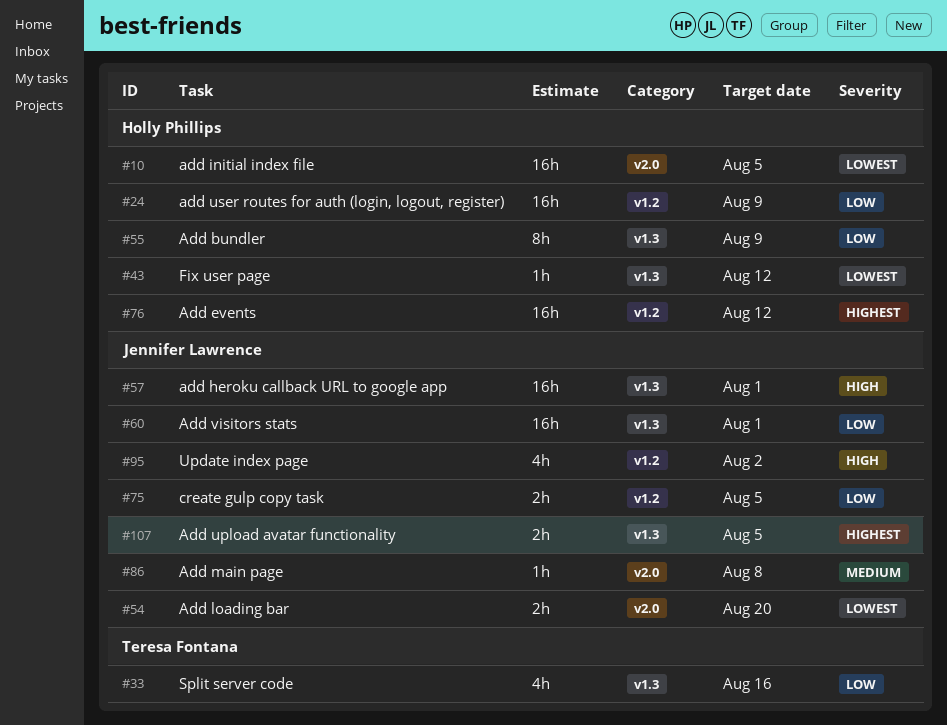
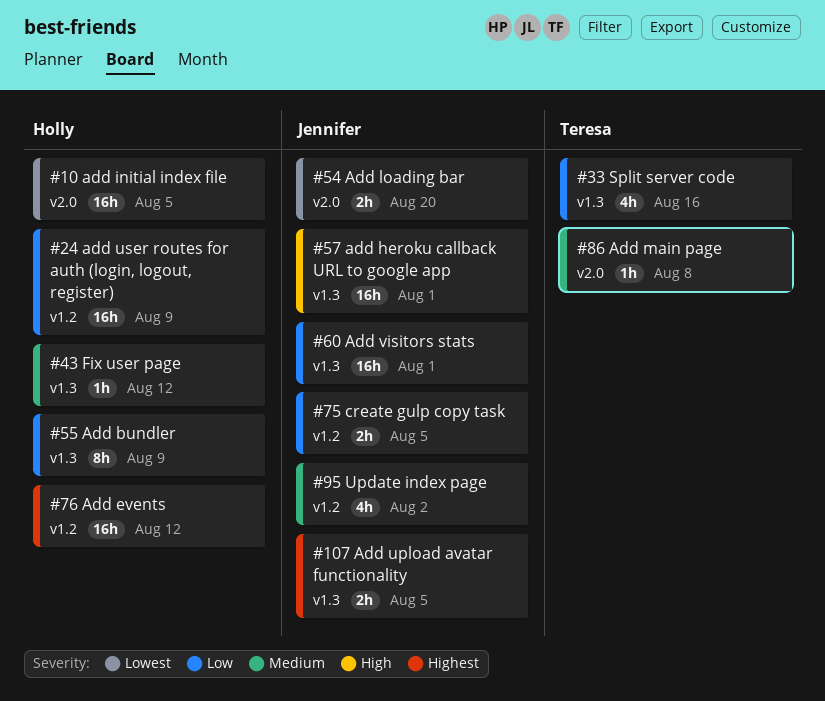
#43, priority: Lowest -> Medium
#86, owner: Jennifer Lawrence -> Teresa Fontana
#95, priority: High -> Medium

